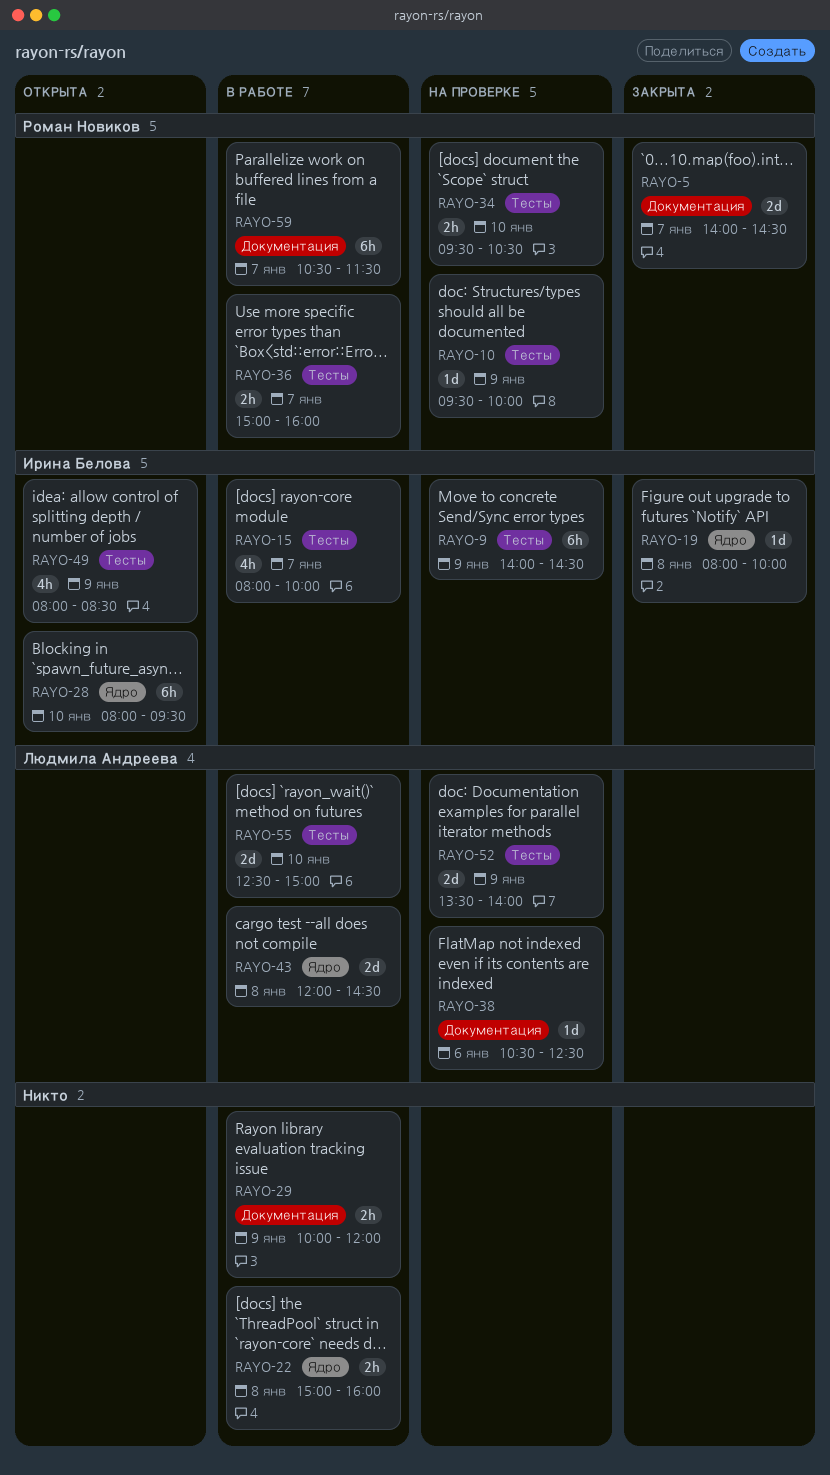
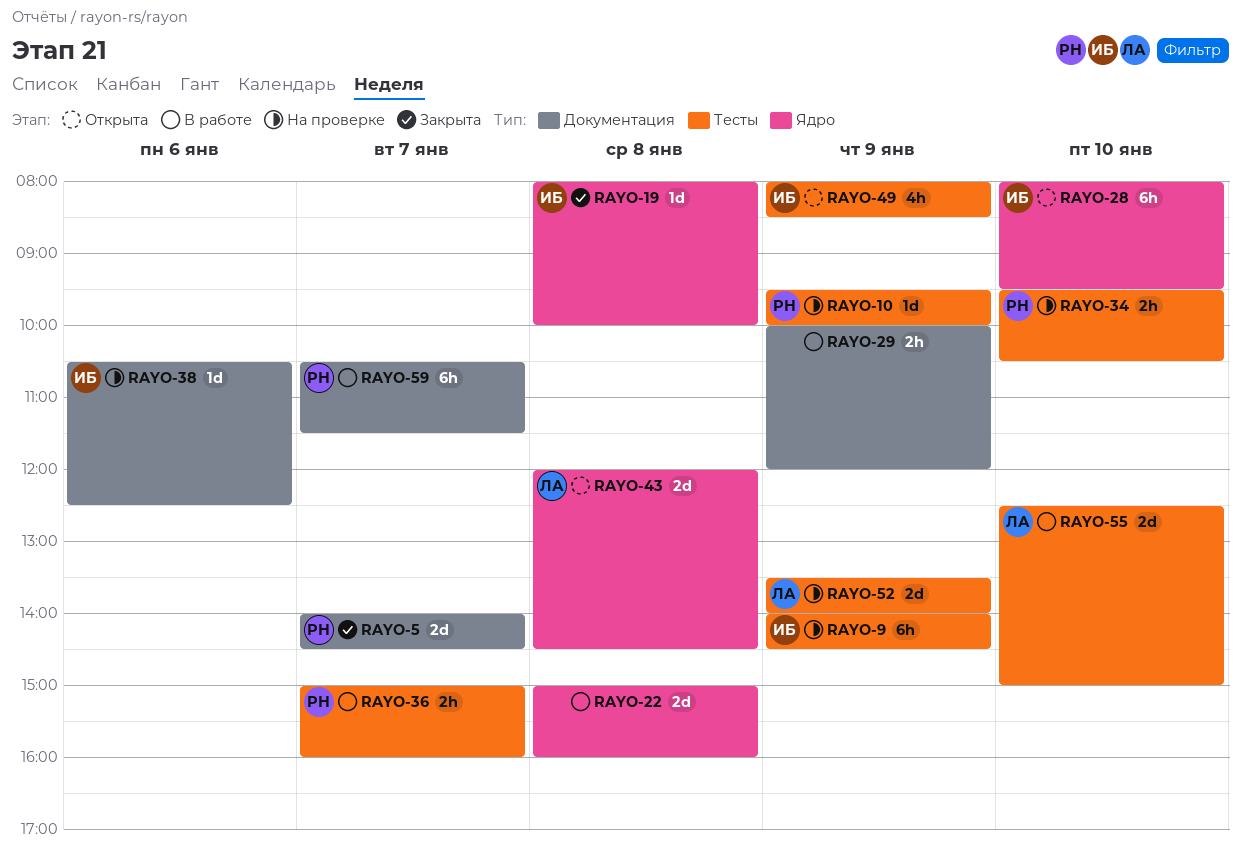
RAYO-15: present -> none
RAYO-22, estimate: 2h -> 2d
RAYO-38, owner: Людмила Андреева -> Ирина Белова
RAYO-43, status: В работе -> Открыта

